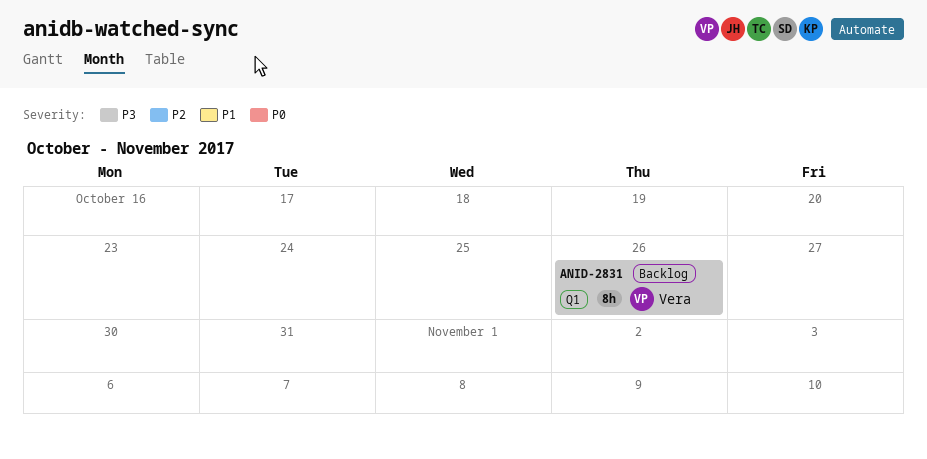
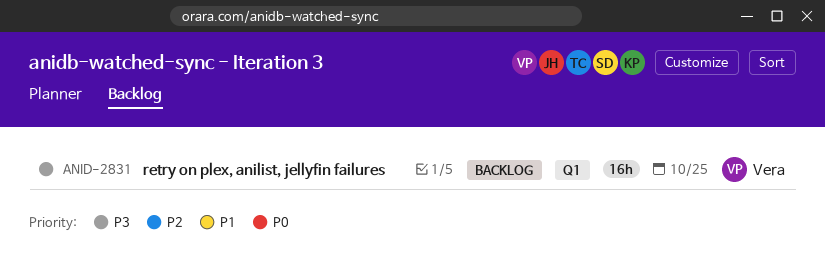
ANID-2831, estimate: 8h -> 16h
ANID-2831, due: Oct 26 -> Oct 25

